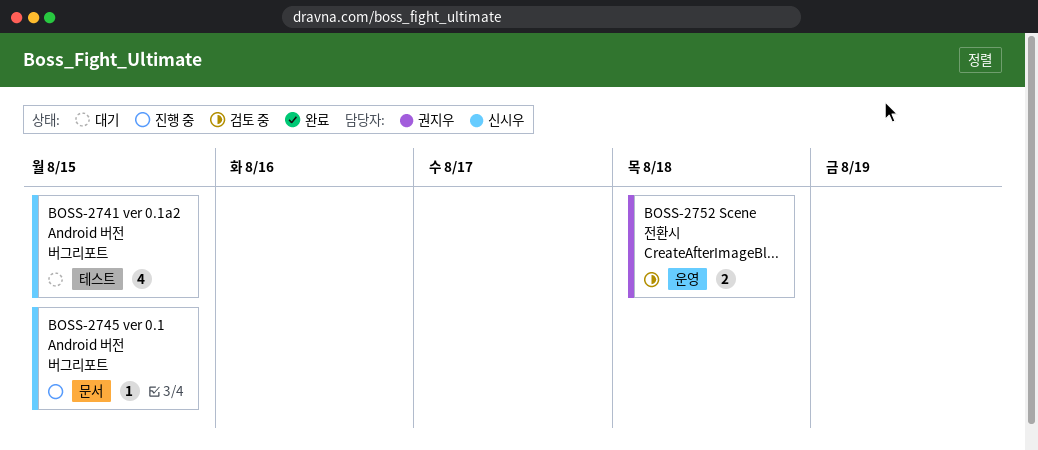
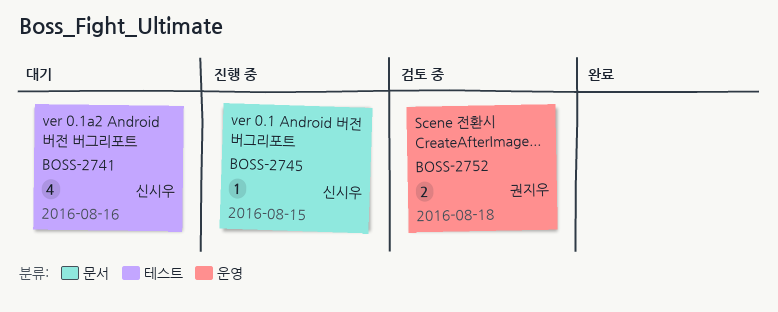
BOSS-2741, due: Aug 15 -> Aug 16

